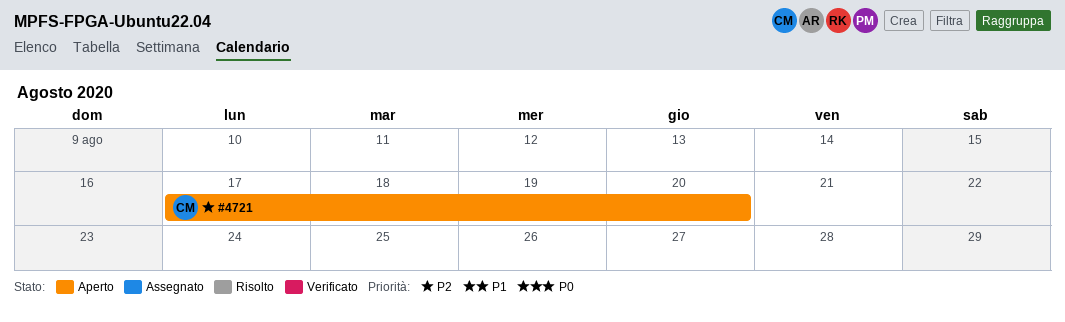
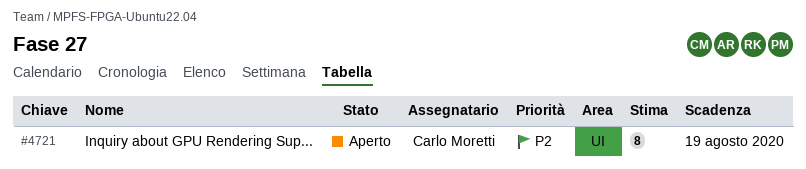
#4721, due: Aug 20 -> Aug 19

